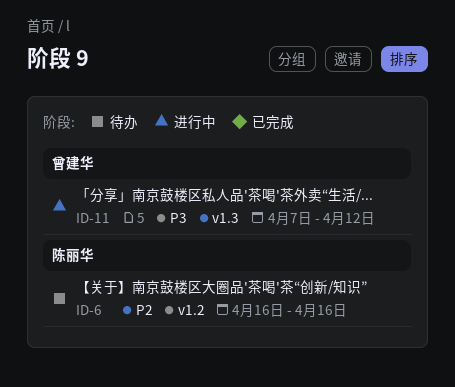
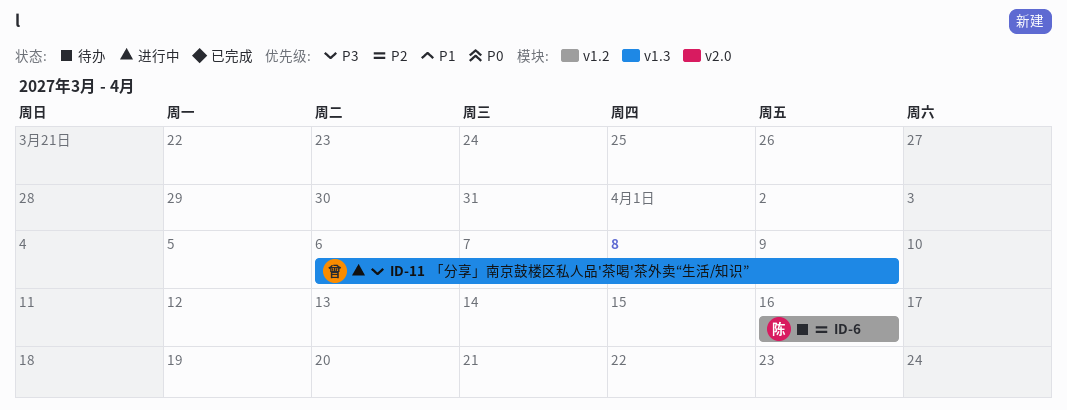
ID-11, start: Apr 7 -> Apr 6
ID-11, due: Apr 12 -> Apr 9

